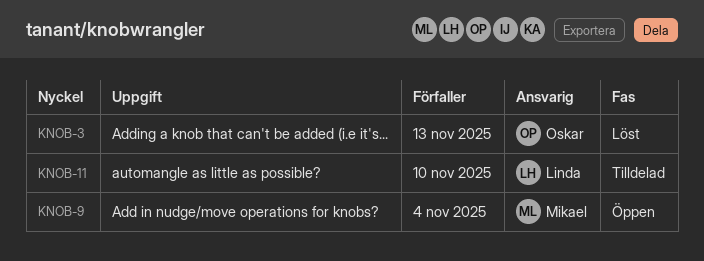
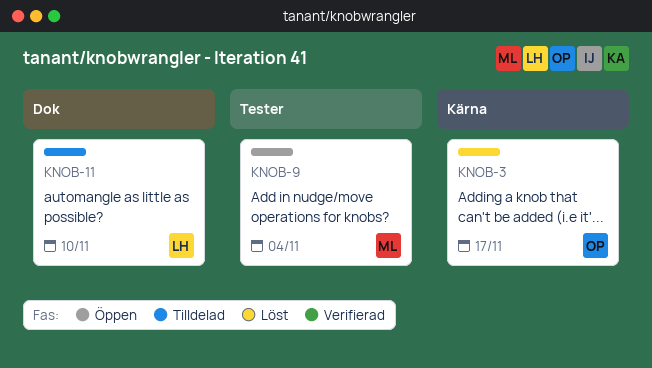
KNOB-3, due: Nov 13 -> Nov 17

